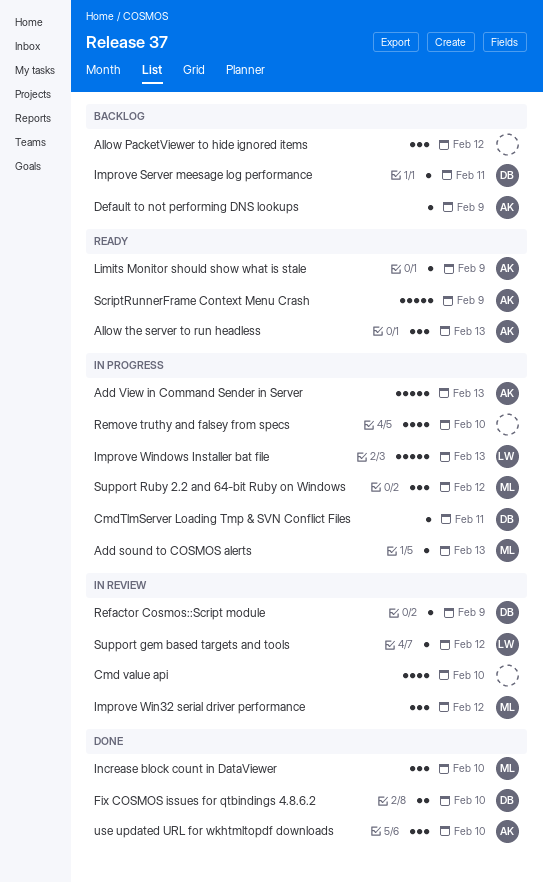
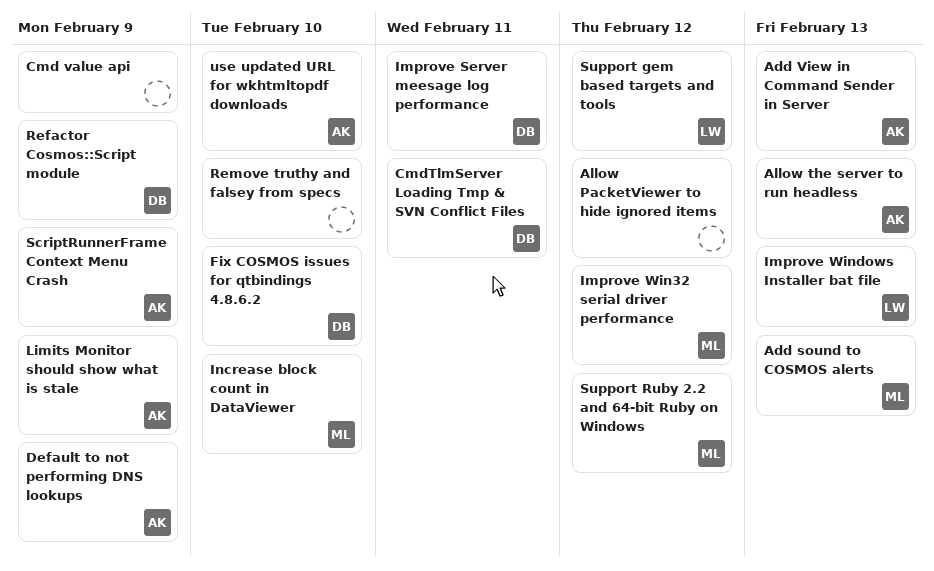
Cmd value api, due: Feb 10 -> Feb 9

